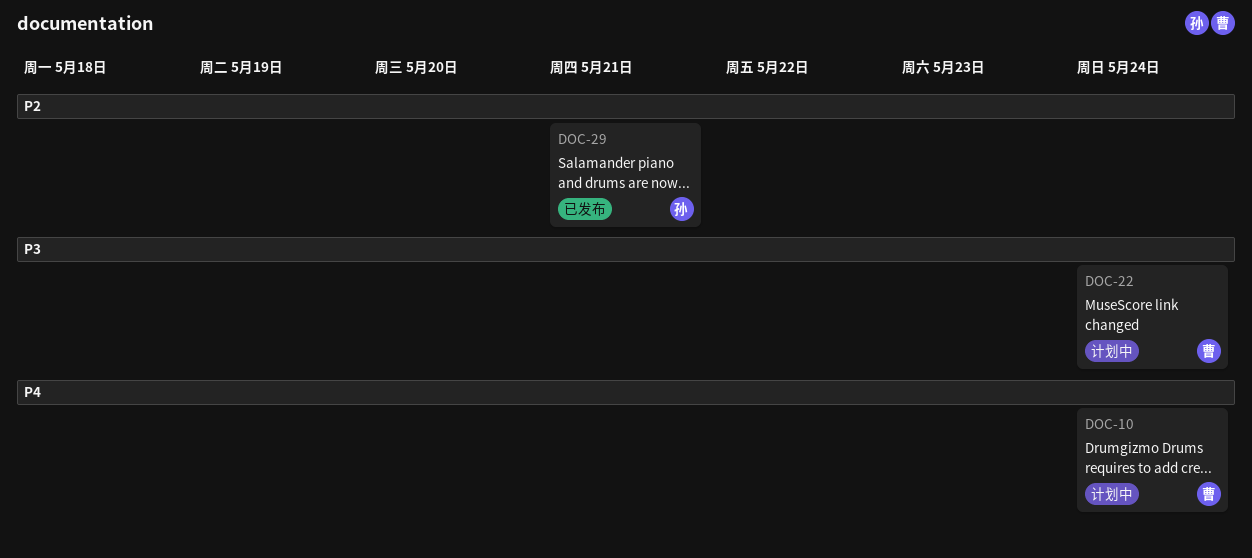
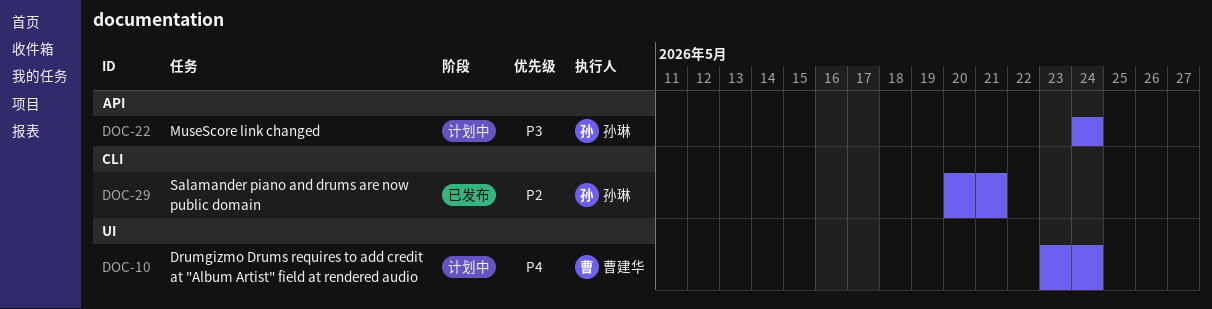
DOC-22, owner: 曹建华 -> 孙琳

